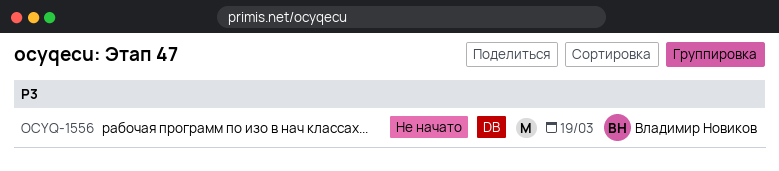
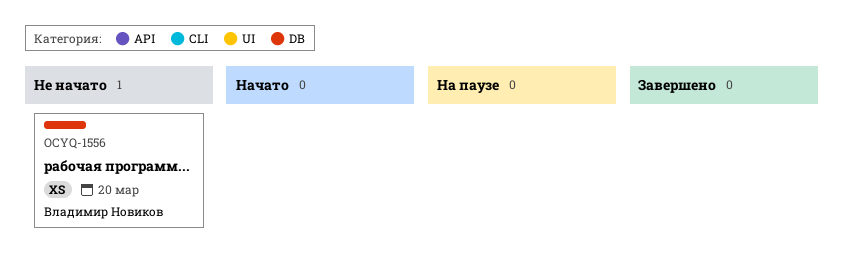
OCYQ-1556, estimate: M -> XS
OCYQ-1556, due: Mar 19 -> Mar 20

